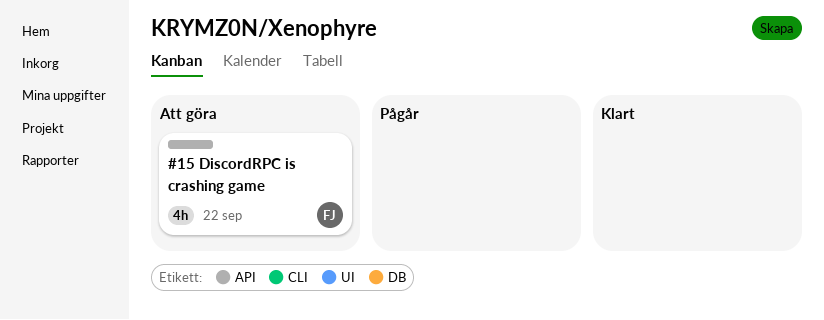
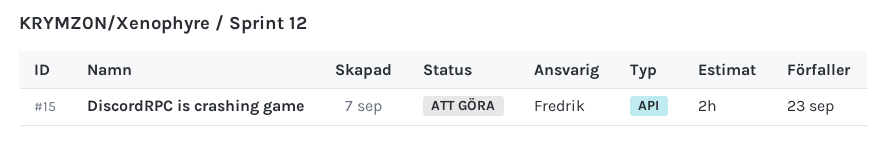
#15, estimate: 4h -> 2h
#15, due: Sep 22 -> Sep 23

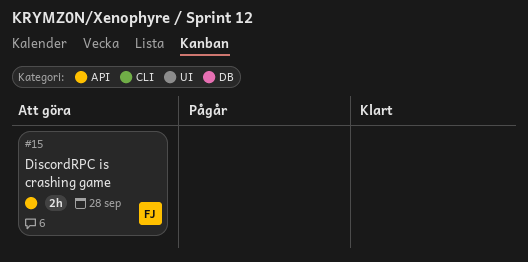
#15, due: Sep 23 -> Sep 28

